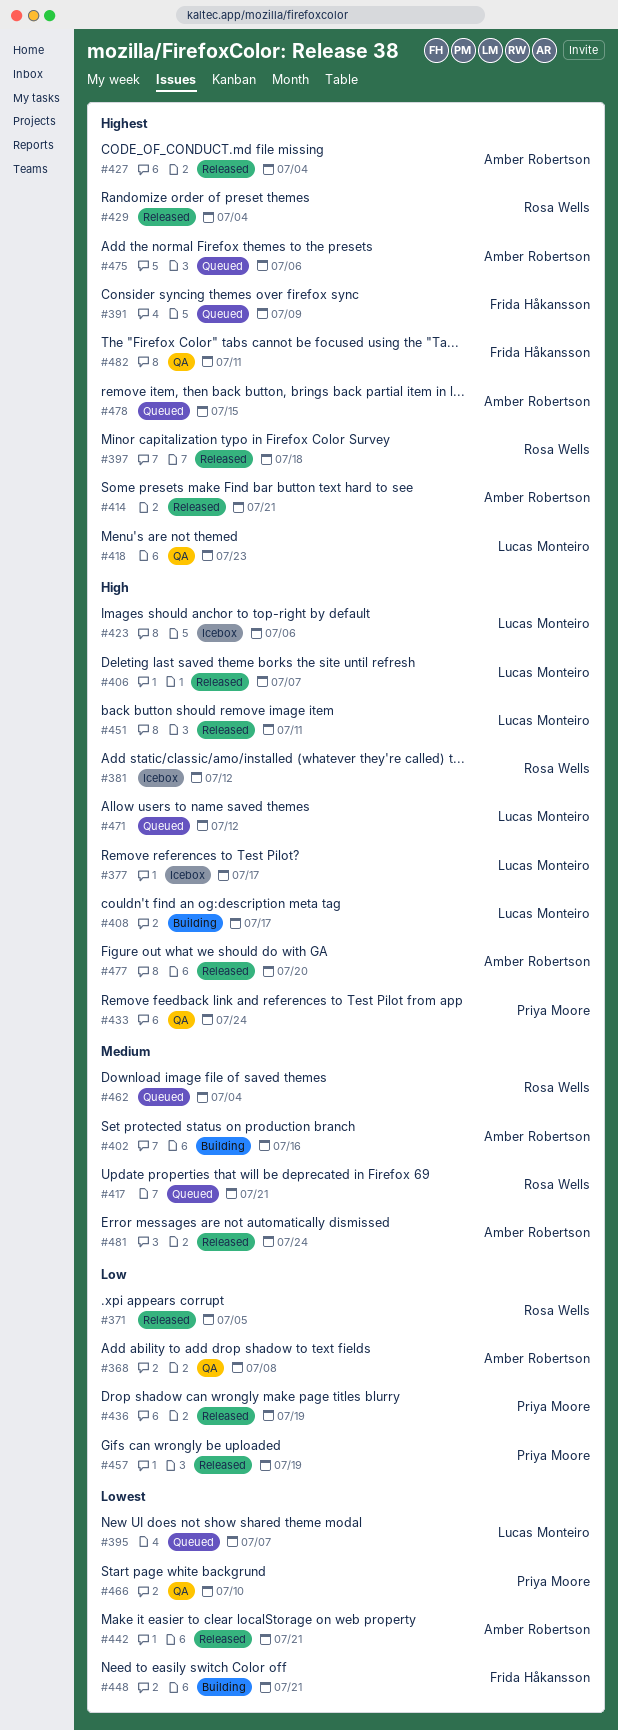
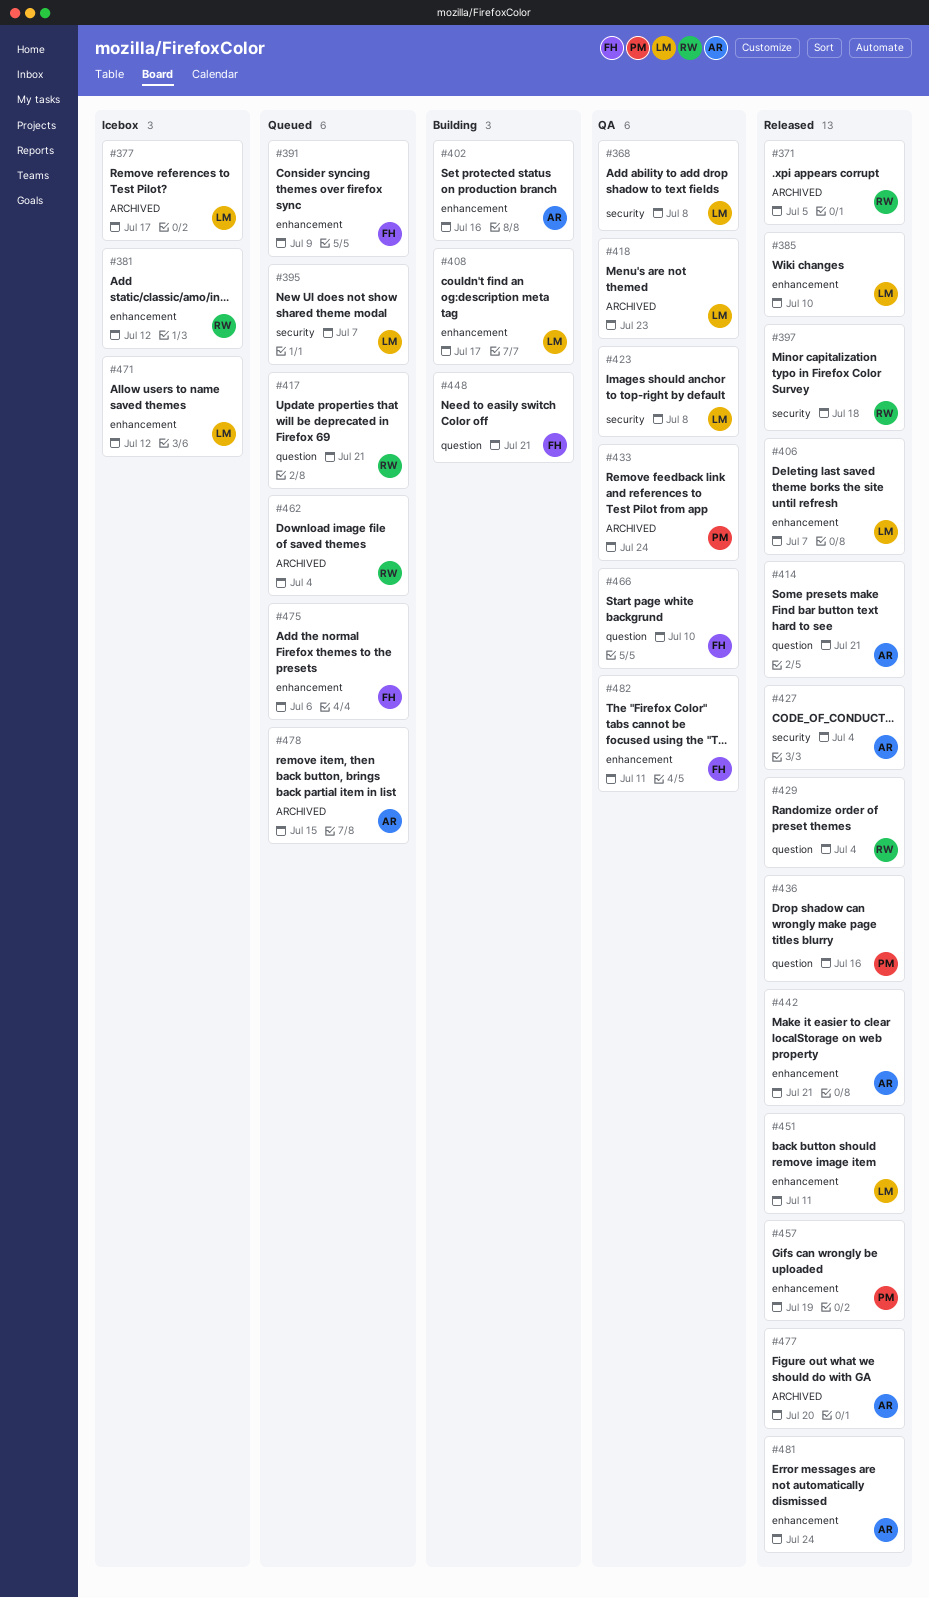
#368, owner: Amber Robertson -> Lucas Monteiro
#385: none -> present
#423, status: Icebox -> QA
#423, due: Jul 6 -> Jul 8
#436, due: Jul 19 -> Jul 16
#466, owner: Priya Moore -> Frida Håkansson
#471, status: Queued -> Icebox
#475, owner: Amber Robertson -> Frida Håkansson

